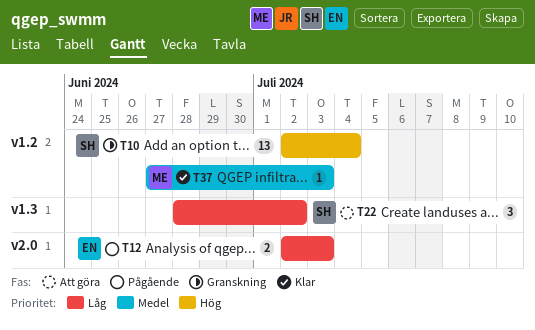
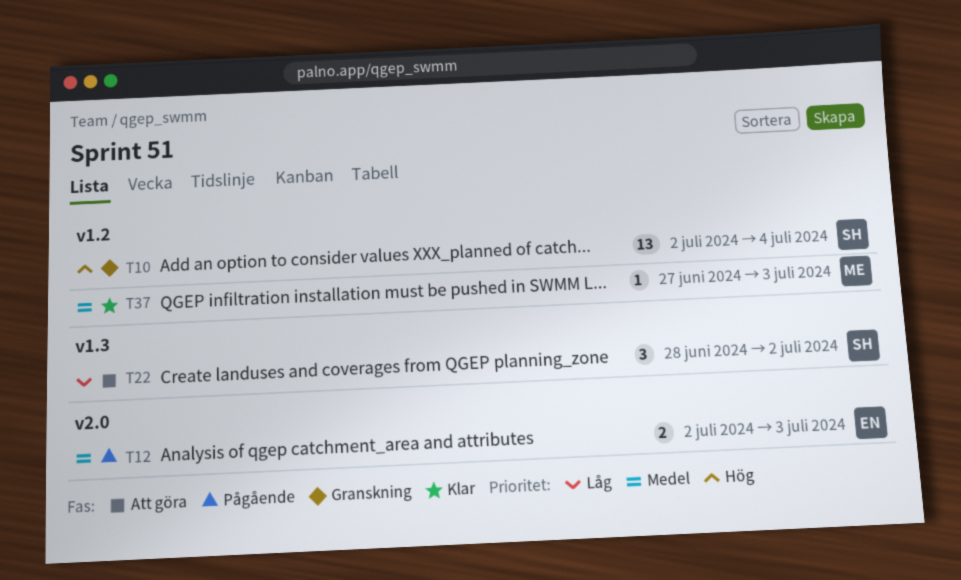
T12, priority: Låg -> Medel

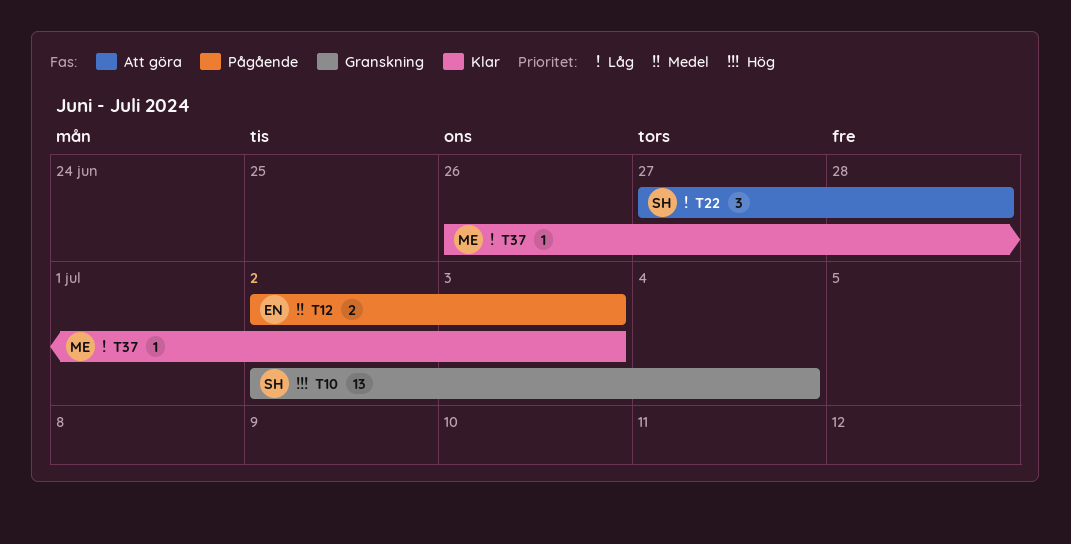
T22, start: Jun 28 -> Jun 27
T22, due: Jul 2 -> Jun 28
T37, priority: Medel -> Låg
T37, start: Jun 27 -> Jun 26

